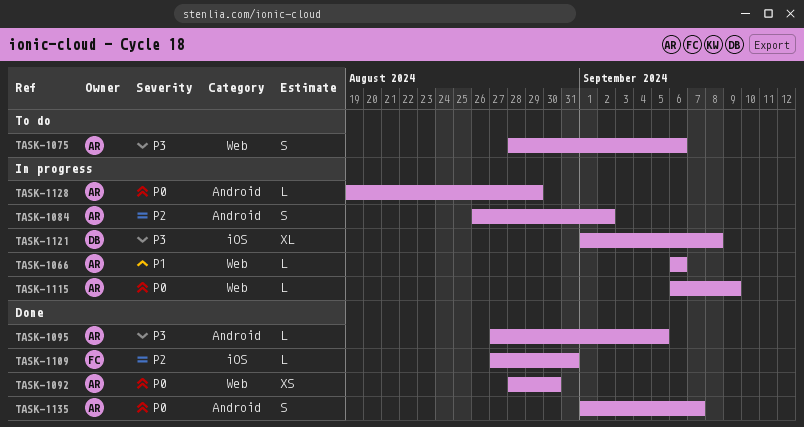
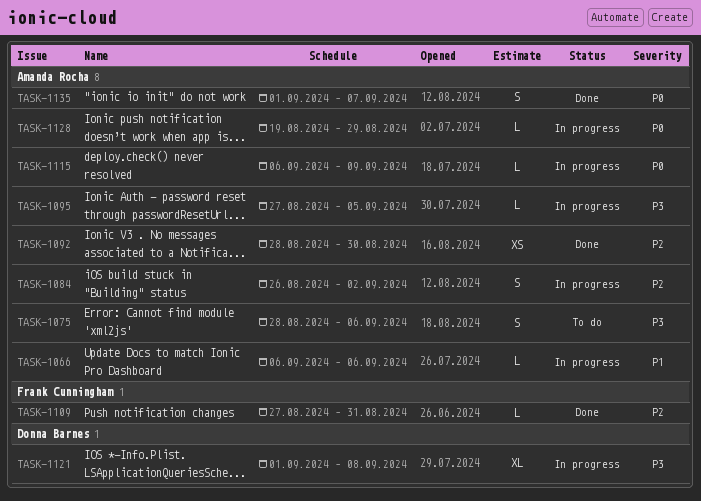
TASK-1092, priority: P0 -> P2
TASK-1095, status: Done -> In progress

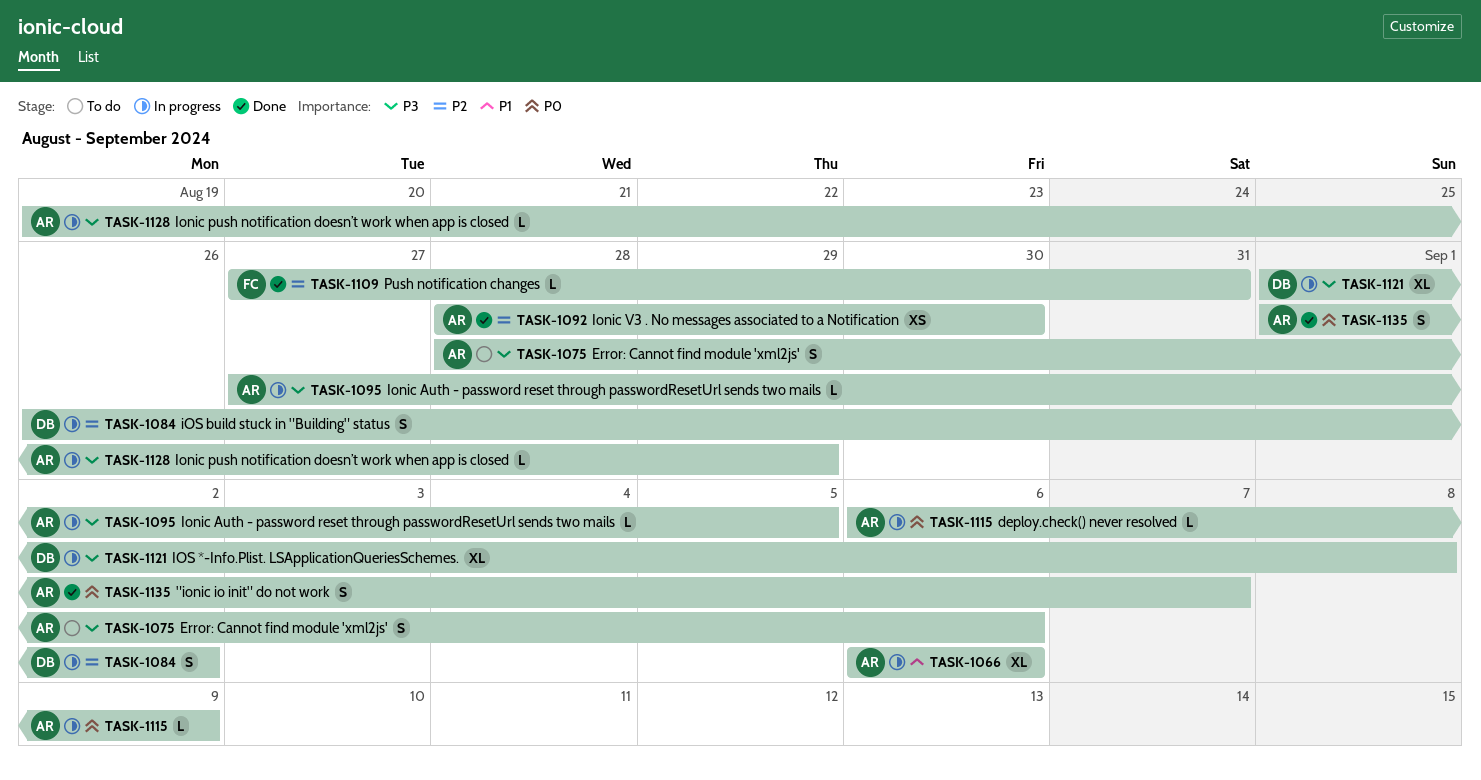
TASK-1066, estimate: L -> XL
TASK-1084, owner: Amanda Rocha -> Donna Barnes
TASK-1128, priority: P0 -> P3

